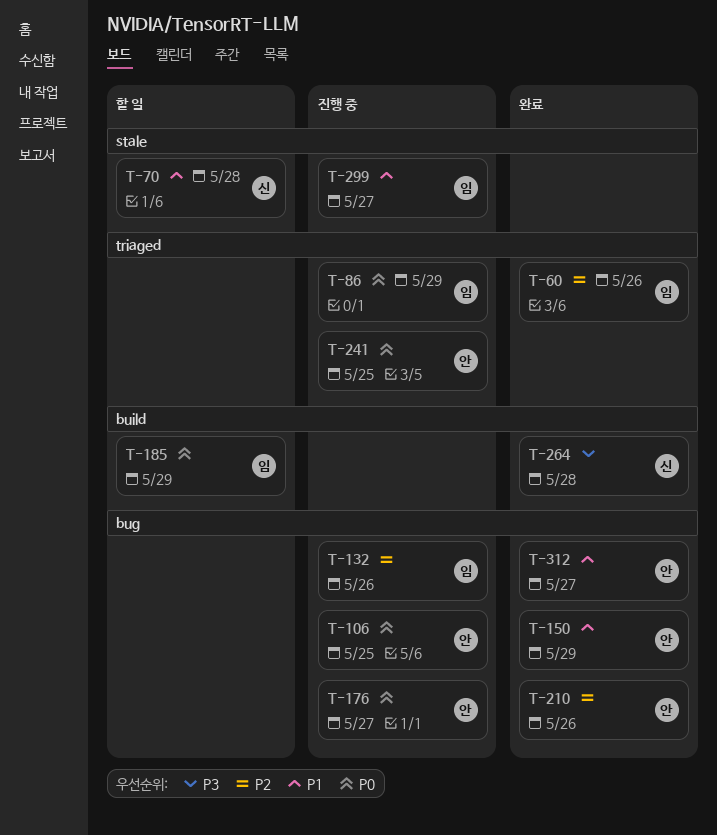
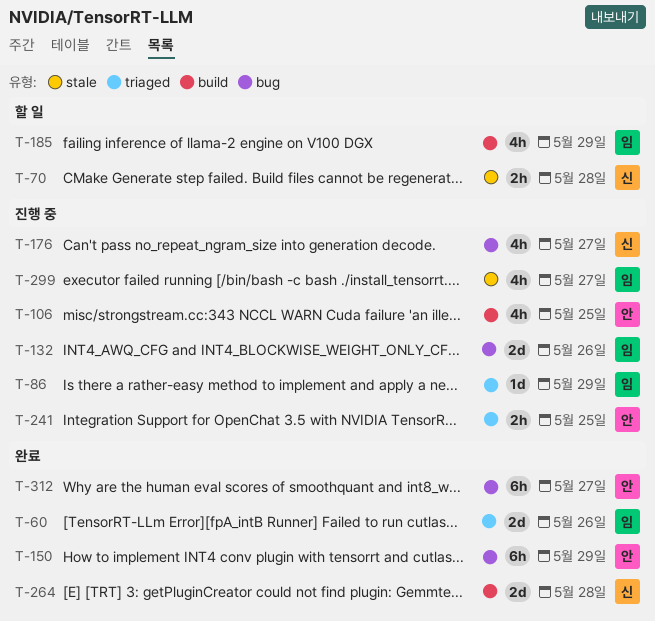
T-106, label: bug -> build
T-176, owner: 안 -> 신
T-210: present -> none

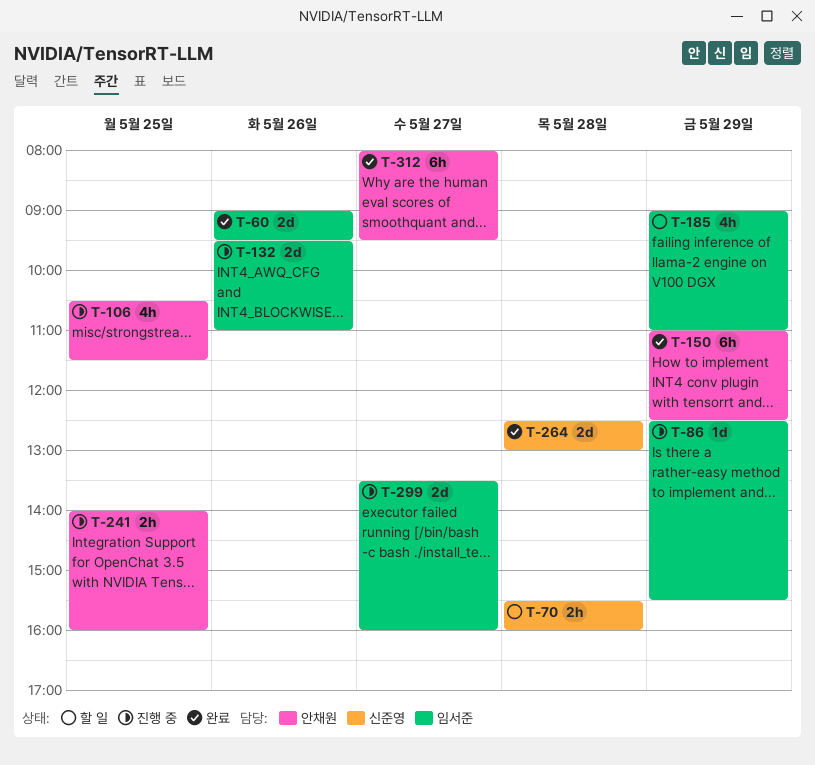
T-176: present -> none
T-299, estimate: 4h -> 2d

